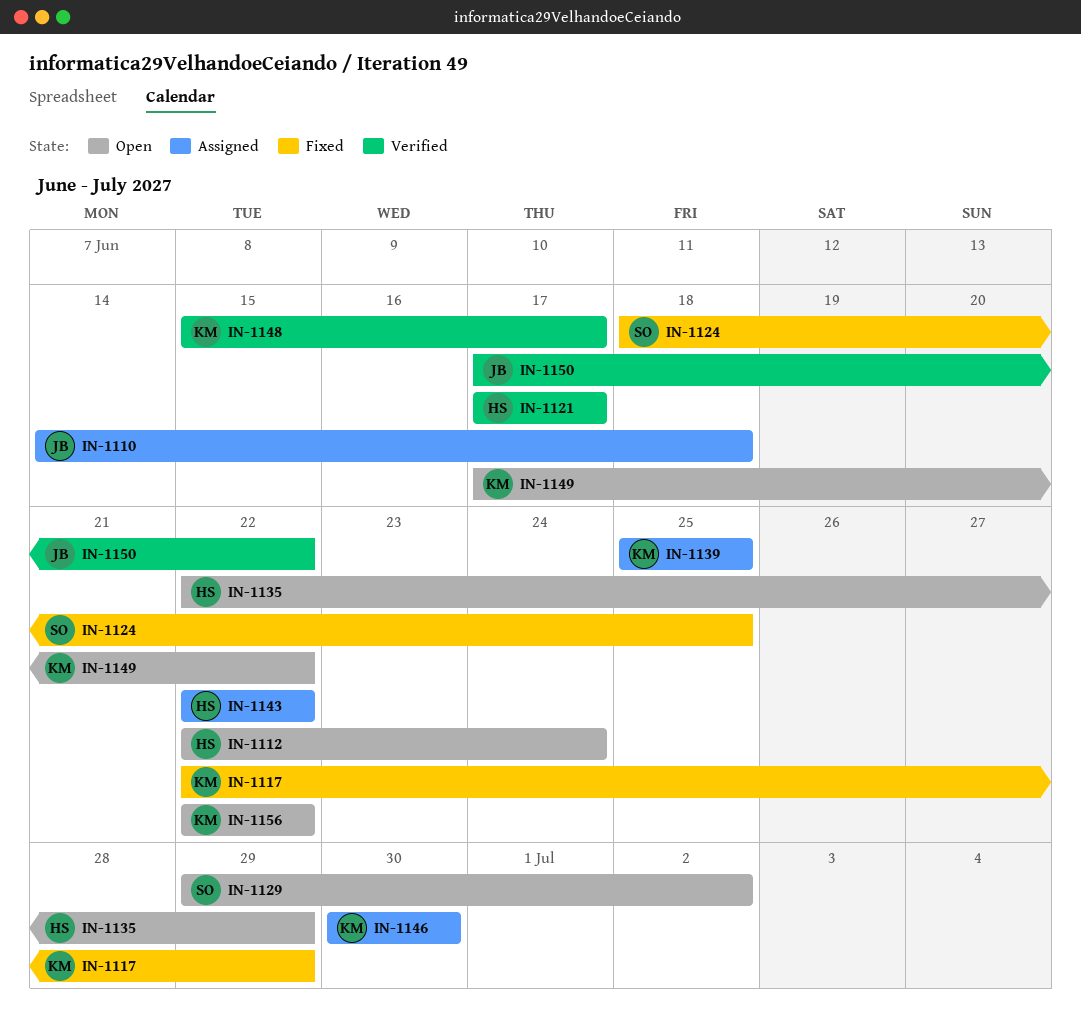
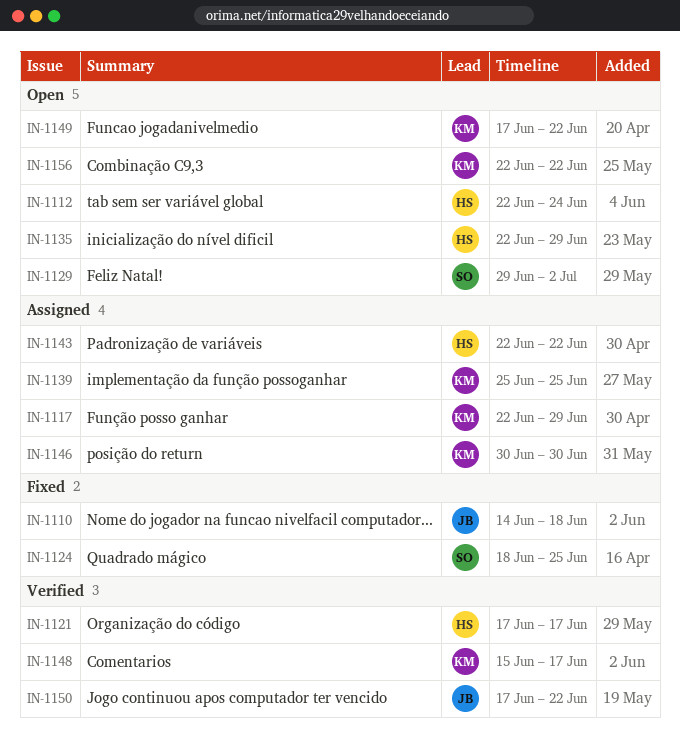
IN-1110, status: Assigned -> Fixed
IN-1117, status: Fixed -> Assigned

